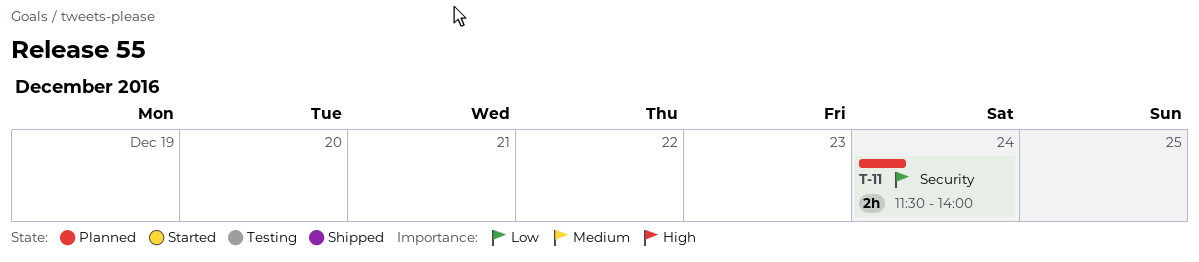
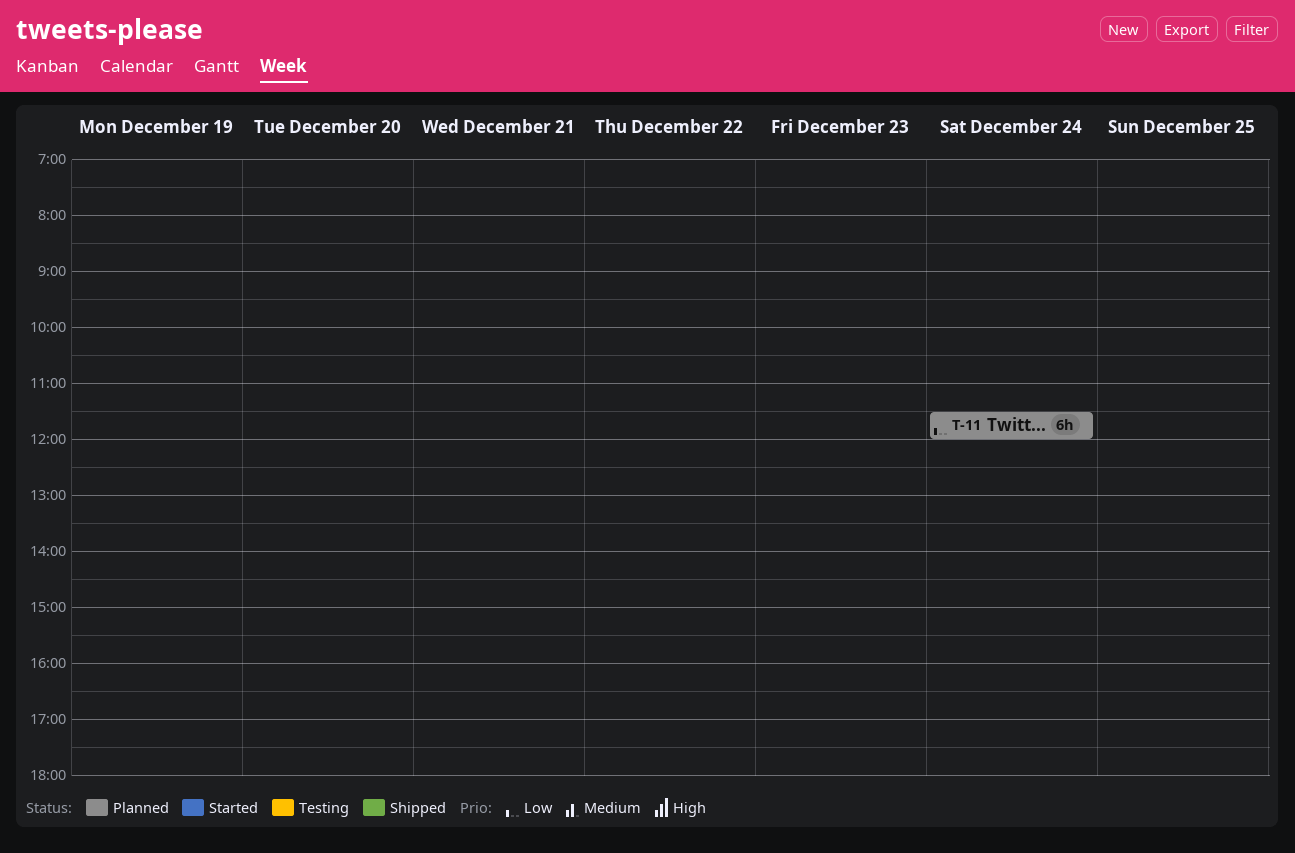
T-11, estimate: 2h -> 6h
T-11, ends: 14:00 -> 12:00

